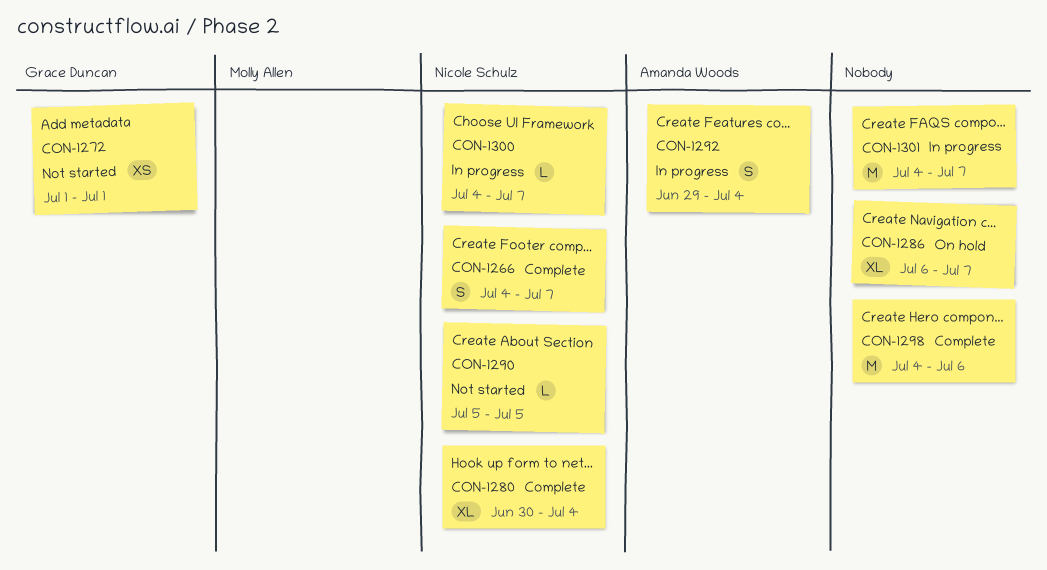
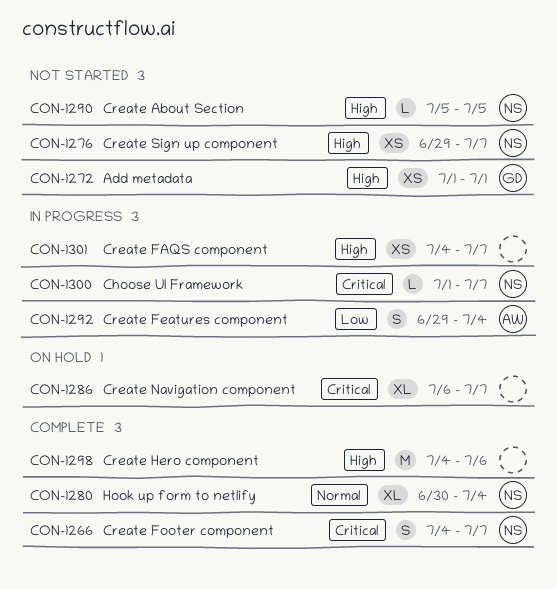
CON-1276: none -> present
CON-1300, start: Jul 4 -> Jul 1
CON-1301, estimate: M -> XS

